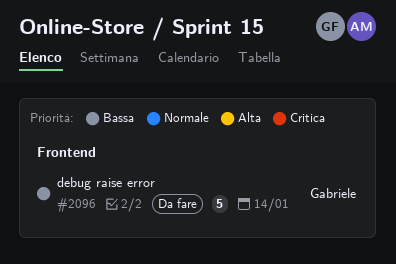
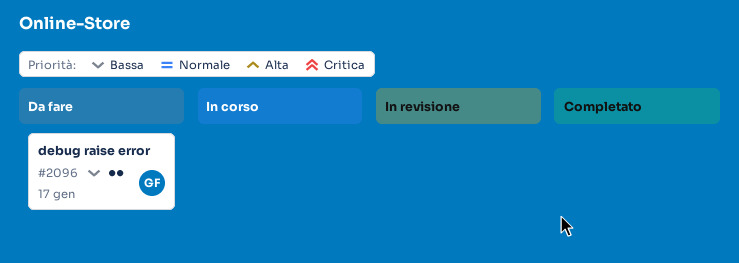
#2096, estimate: 5 -> 2
#2096, due: Jan 14 -> Jan 17

